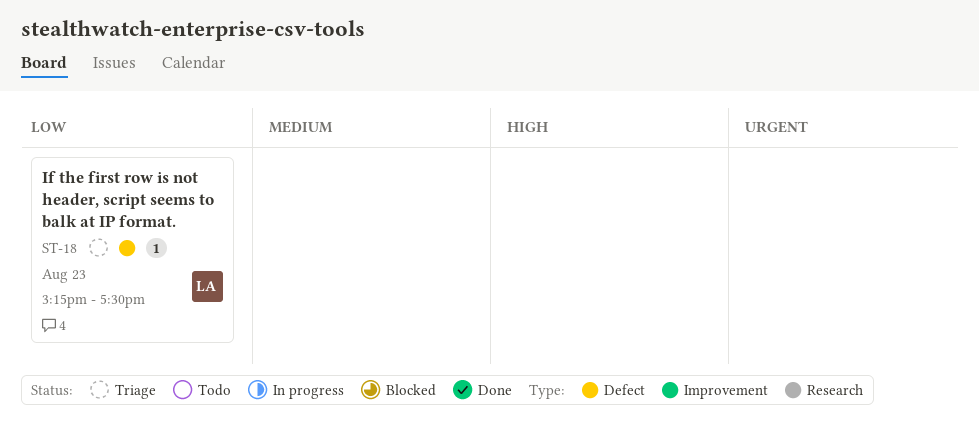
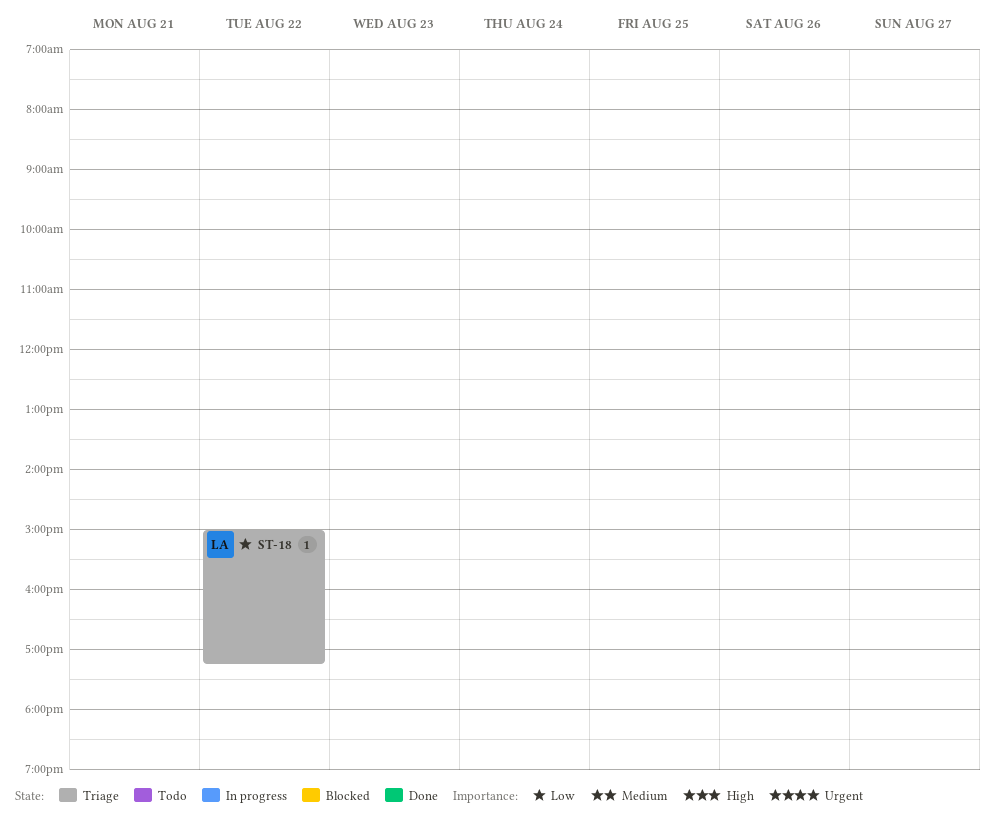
ST-18, day: Aug 23 -> Aug 22
ST-18, begins: 15:15 -> 15:00
ST-18, ends: 17:30 -> 17:15

